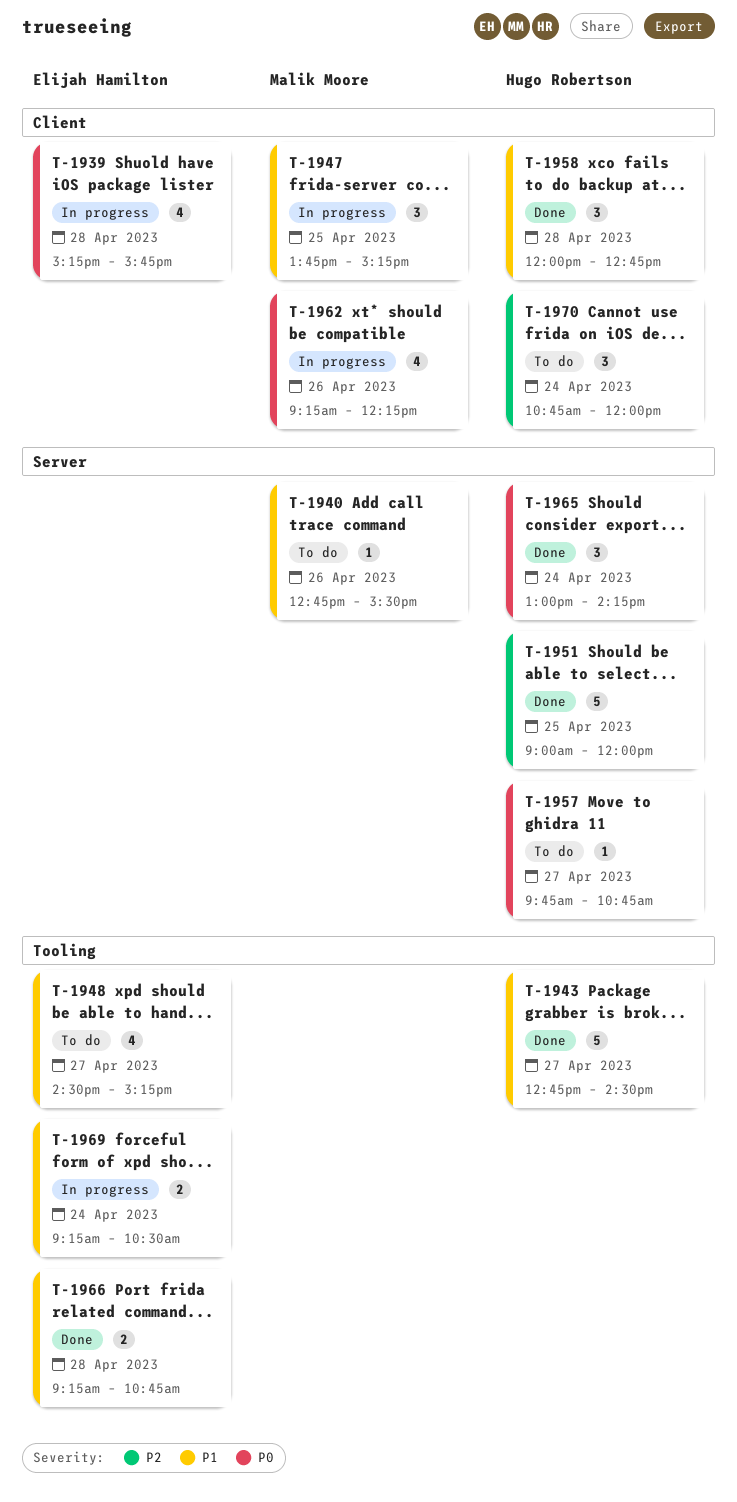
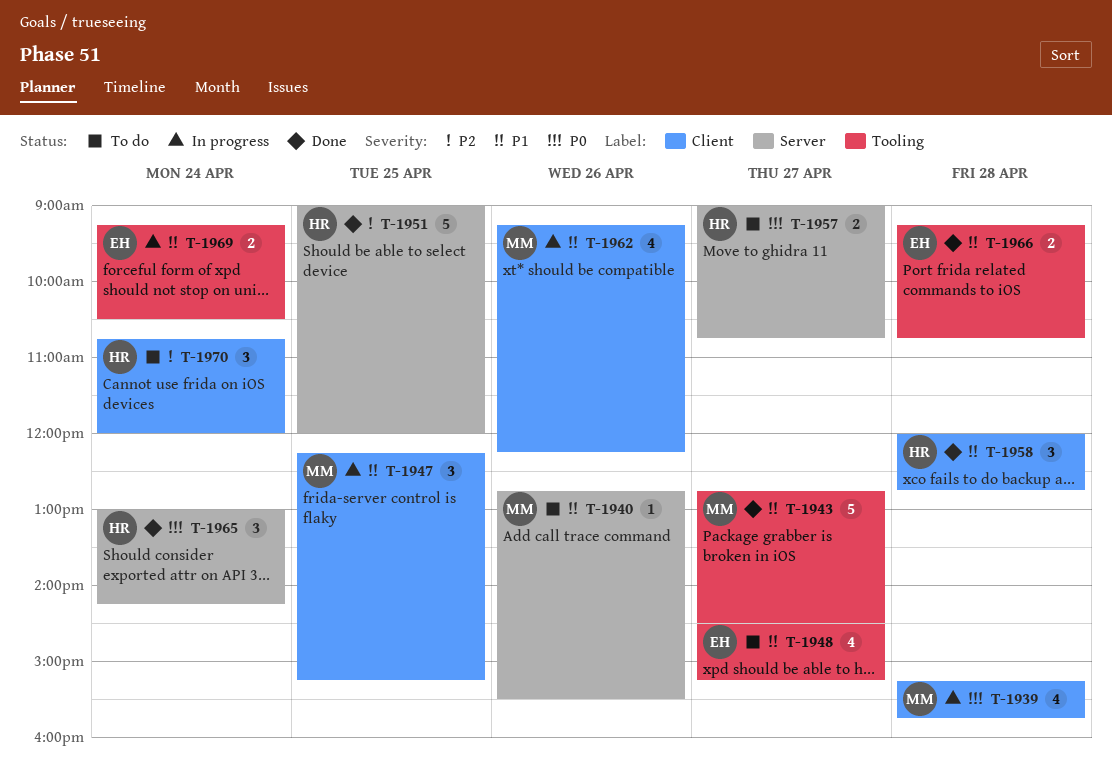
T-1939, owner: Elijah Hamilton -> Malik Moore
T-1943, owner: Hugo Robertson -> Malik Moore
T-1947, begins: 13:45 -> 12:15
T-1957, estimate: 1 -> 2
T-1957, begins: 09:45 -> 09:00
T-1962, priority: P0 -> P1

